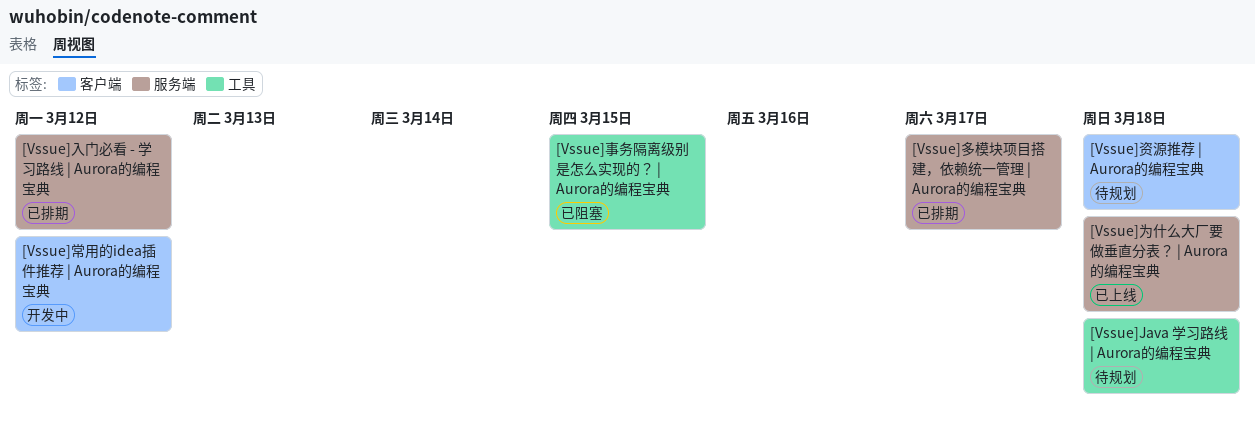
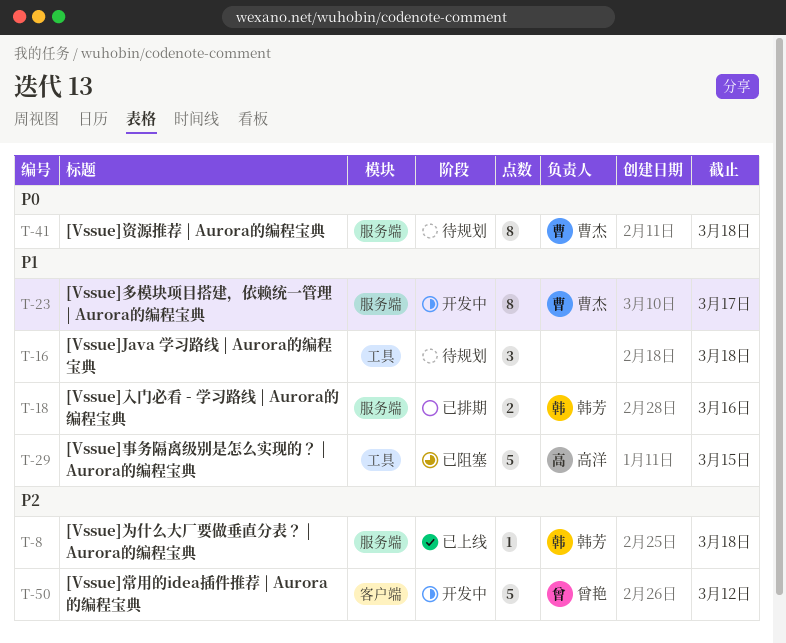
[Vssue]入门必看 - 学习路线 | Aurora的编程宝典, due: Mar 12 -> Mar 16
[Vssue]多模块项目搭建，依赖统一管理 | Aurora的编程宝典, status: 已排期 -> 开发中
[Vssue]资源推荐 | Aurora的编程宝典, label: 客户端 -> 服务端

